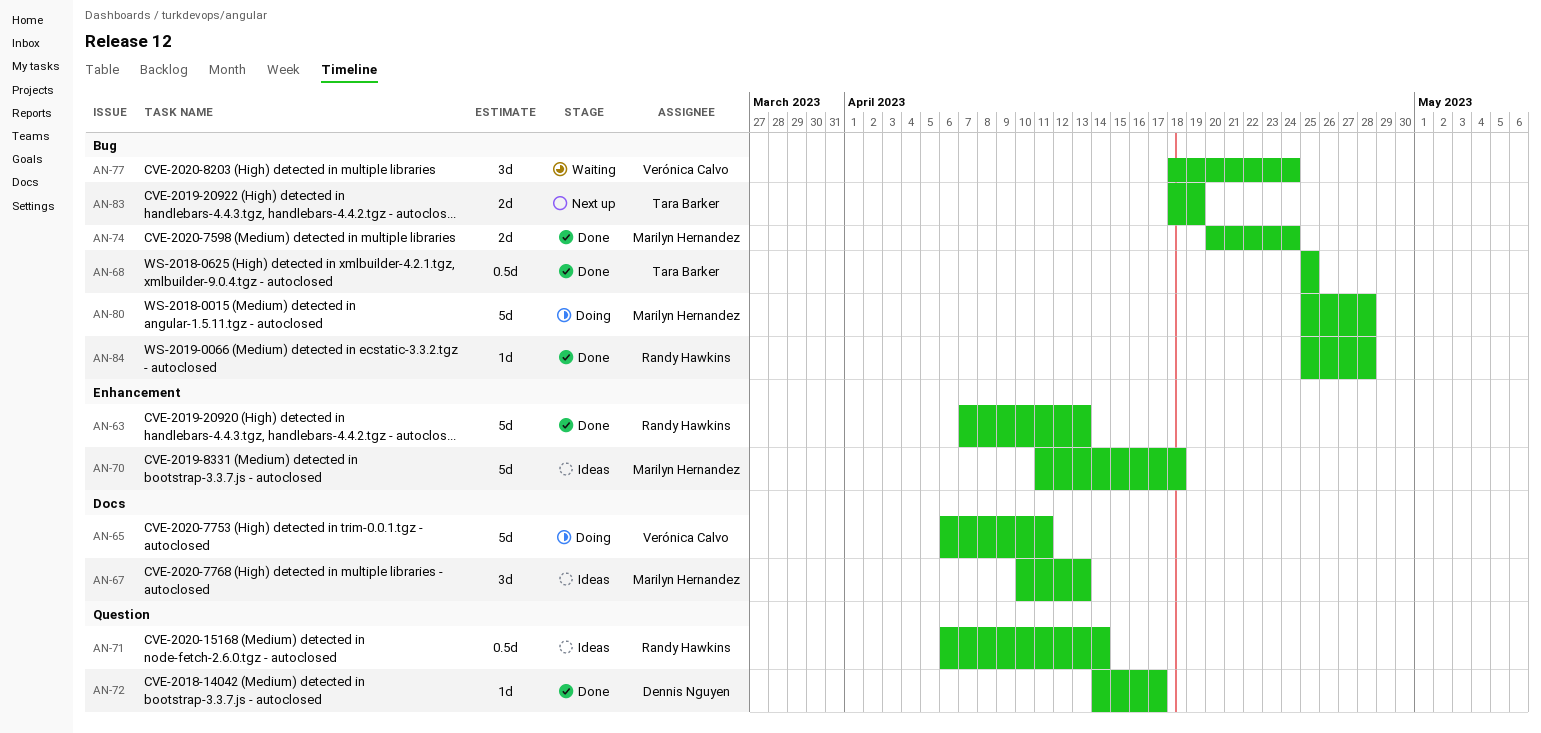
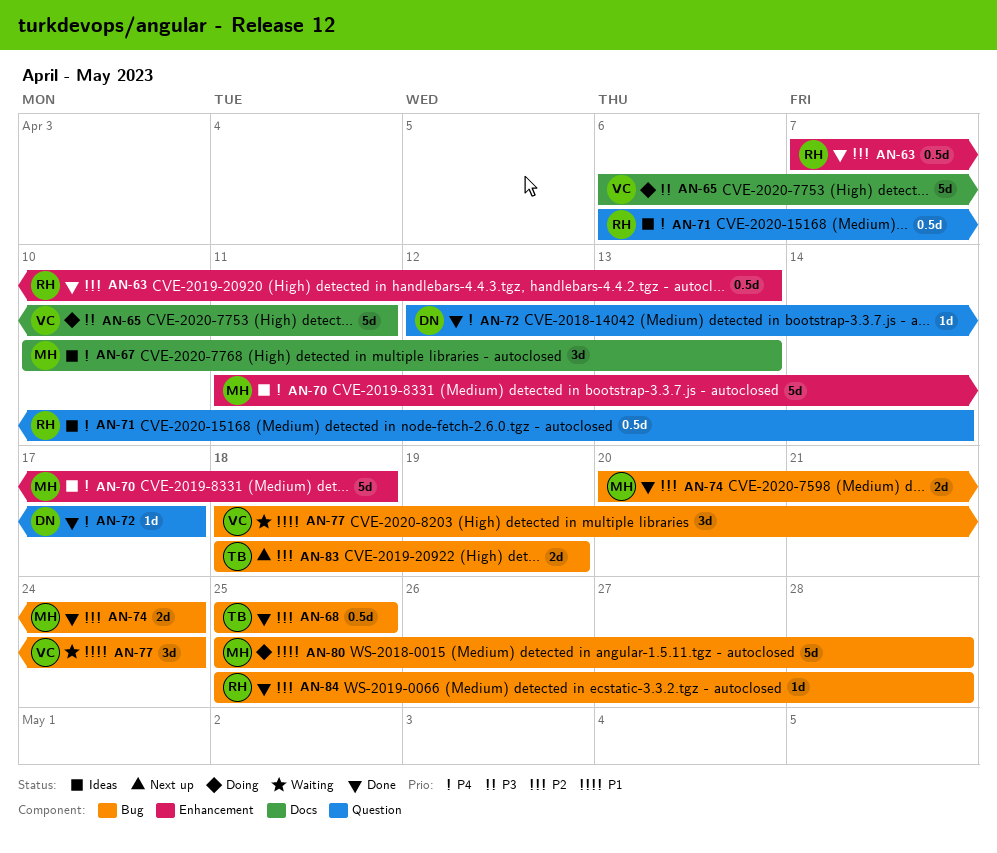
AN-63, estimate: 5d -> 0.5d
AN-72, start: Apr 14 -> Apr 12

